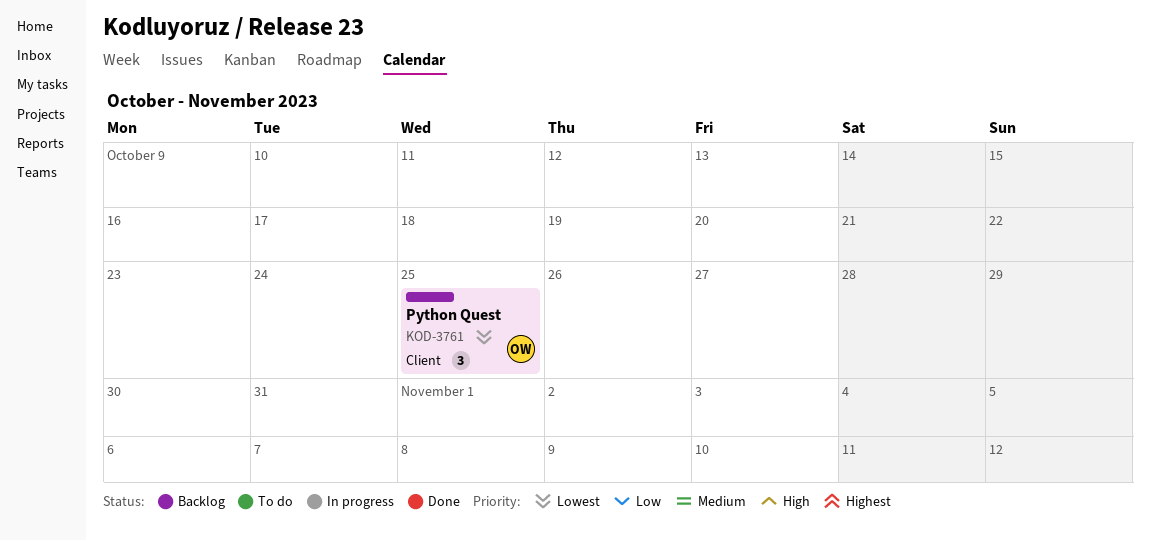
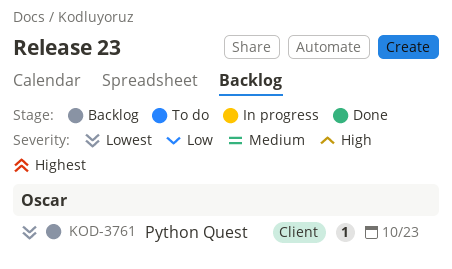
KOD-3761, estimate: 3 -> 1
KOD-3761, due: Oct 25 -> Oct 23

